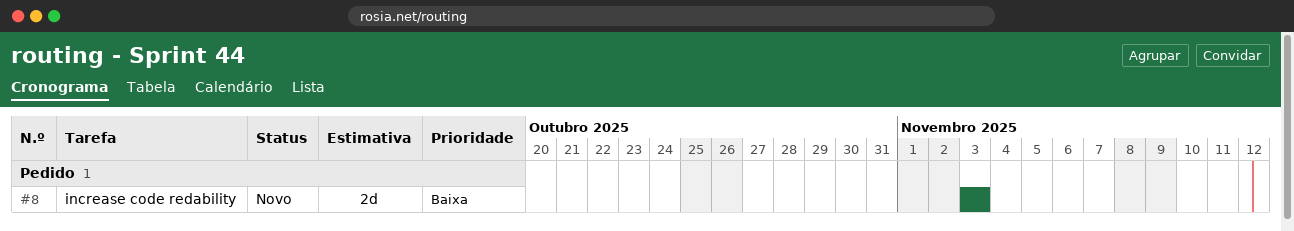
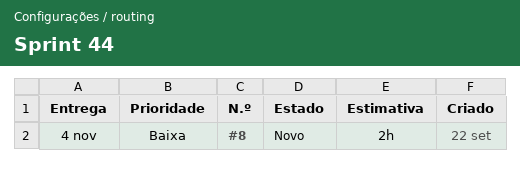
#8, estimate: 2d -> 2h
#8, due: Nov 3 -> Nov 4

